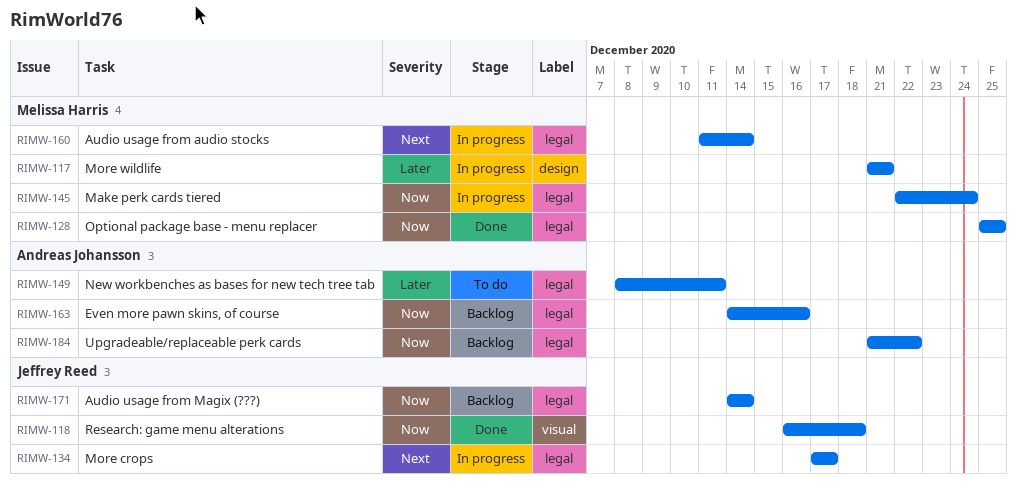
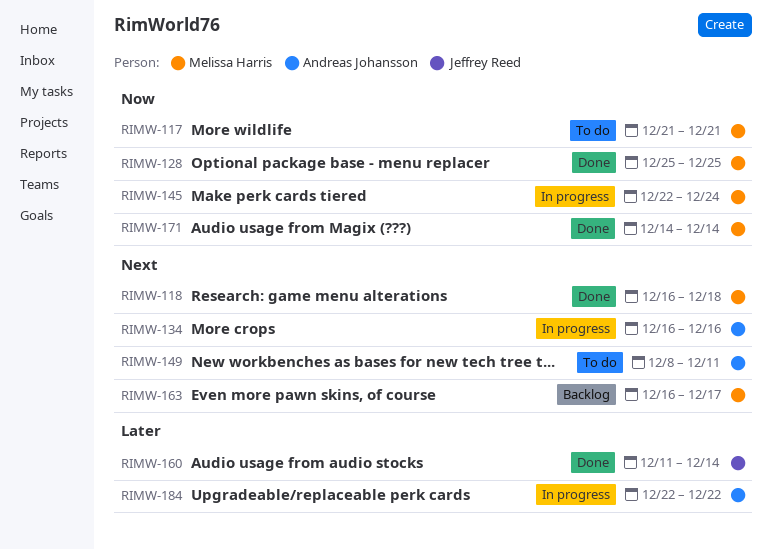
RIMW-117, status: In progress -> To do
RIMW-117, priority: Later -> Now
RIMW-118, owner: Jeffrey Reed -> Melissa Harris
RIMW-118, priority: Now -> Next
RIMW-134, owner: Jeffrey Reed -> Andreas Johansson
RIMW-134, start: Dec 17 -> Dec 16
RIMW-134, due: Dec 17 -> Dec 16
RIMW-149, priority: Later -> Next
RIMW-160, status: In progress -> Done
RIMW-160, owner: Melissa Harris -> Jeffrey Reed
RIMW-160, priority: Next -> Later
RIMW-163, owner: Andreas Johansson -> Melissa Harris
RIMW-163, priority: Now -> Next
RIMW-163, start: Dec 14 -> Dec 16
RIMW-163, due: Dec 16 -> Dec 17
RIMW-171, status: Backlog -> Done
RIMW-171, owner: Jeffrey Reed -> Melissa Harris
RIMW-184, status: Backlog -> In progress
RIMW-184, priority: Now -> Later
RIMW-184, start: Dec 21 -> Dec 22

